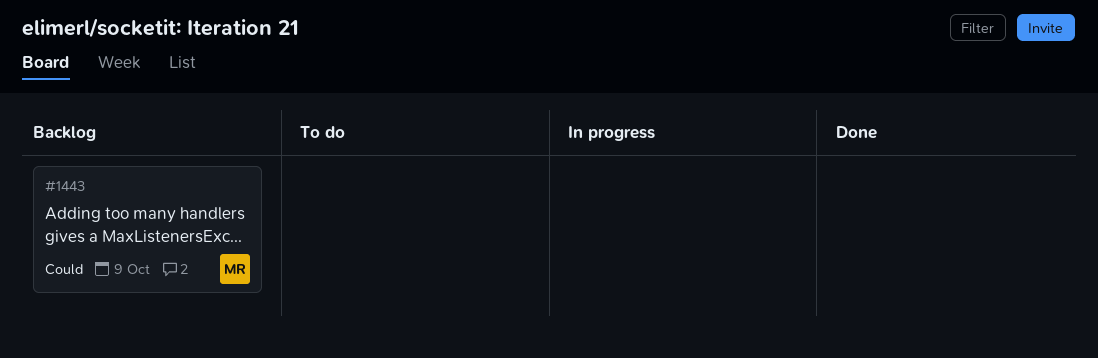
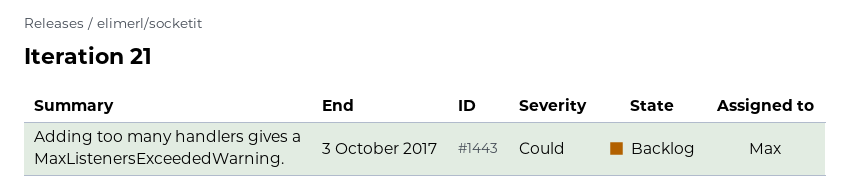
#1443, due: Oct 9 -> Oct 3

